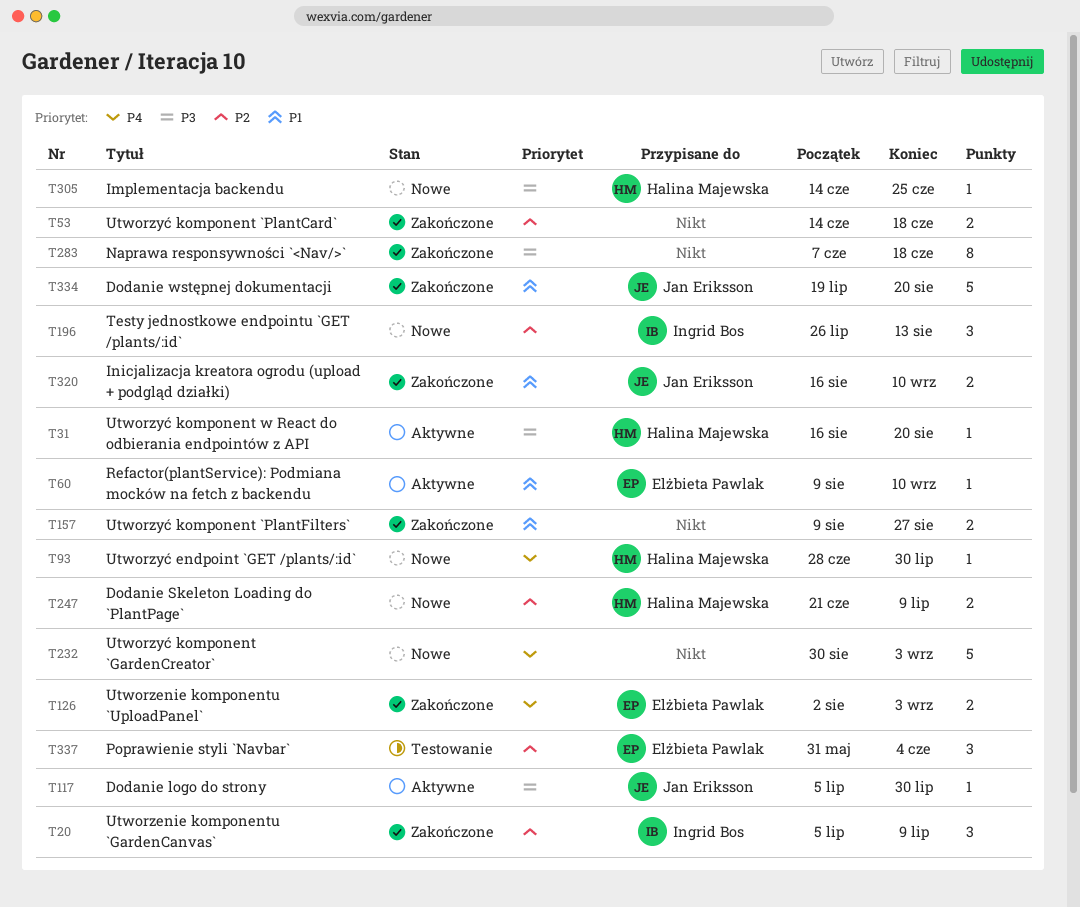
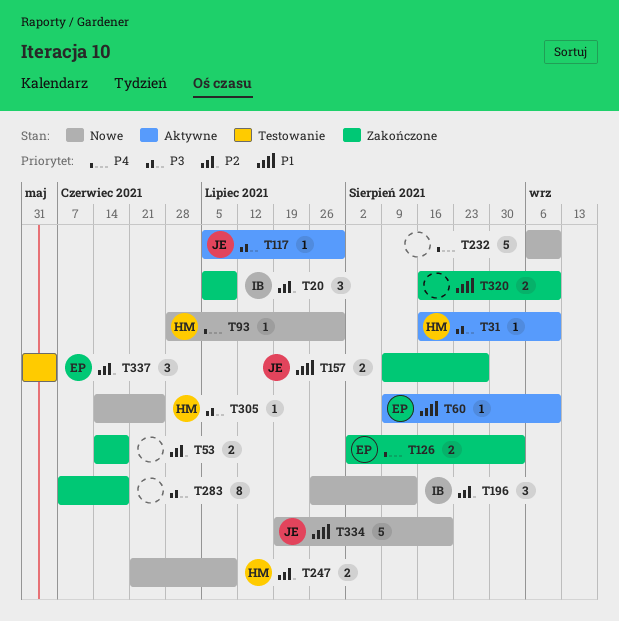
T31, due: Aug 20 -> Sep 10
T157, owner: none -> Jan Eriksson
T232, start: Aug 30 -> Sep 6
T232, due: Sep 3 -> Sep 10
T320, owner: Jan Eriksson -> none
T334, status: Zakończone -> Nowe

